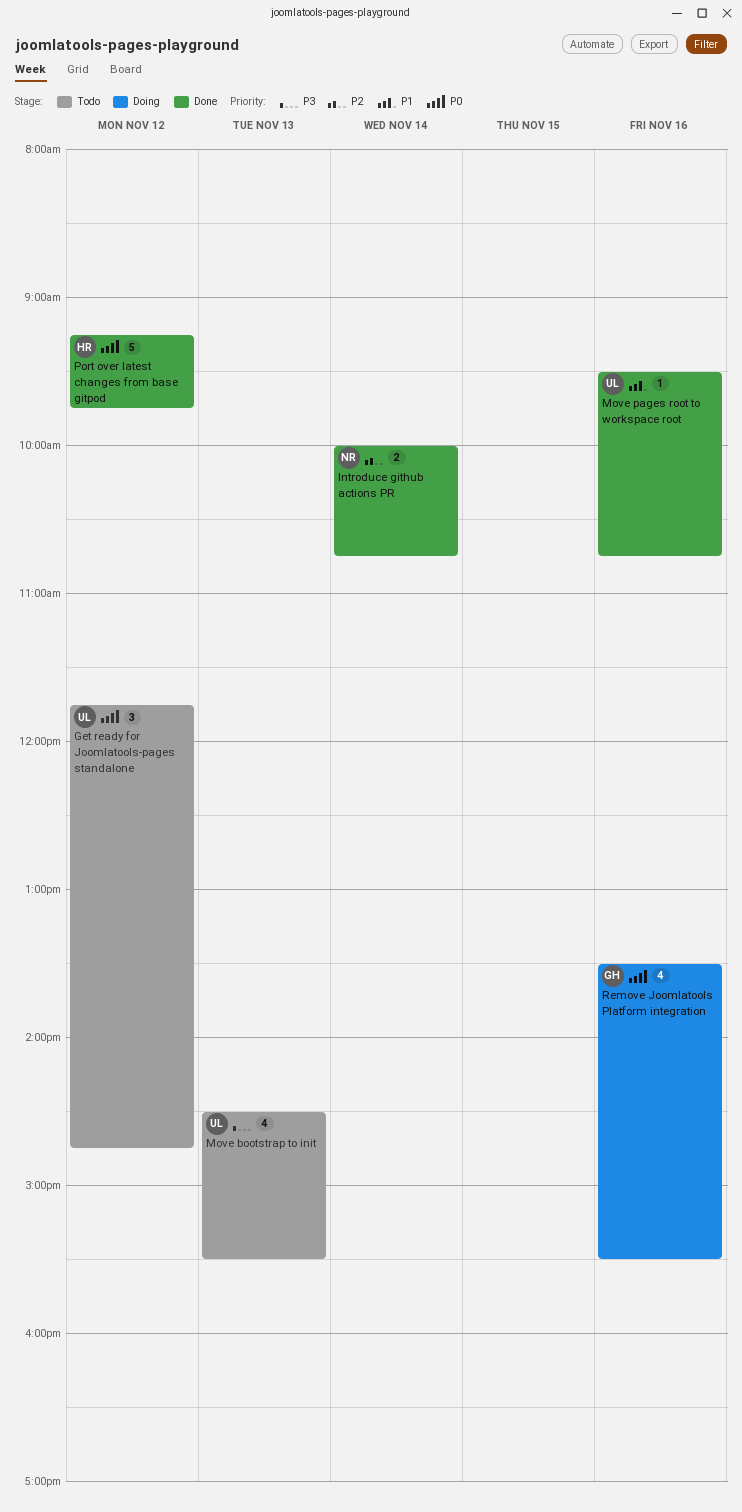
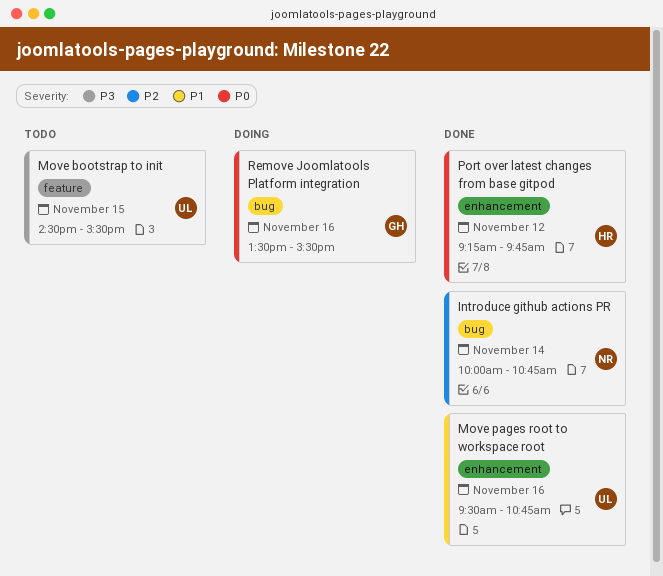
Get ready for Joomlatools-pages standalone: present -> none
Move bootstrap to init, day: Nov 13 -> Nov 15

